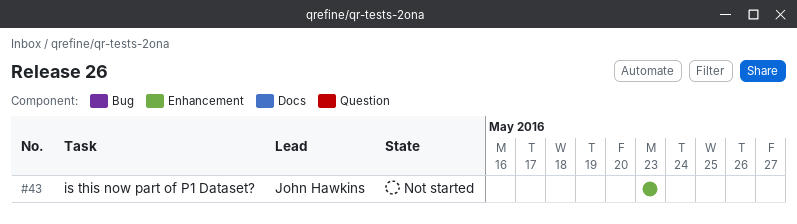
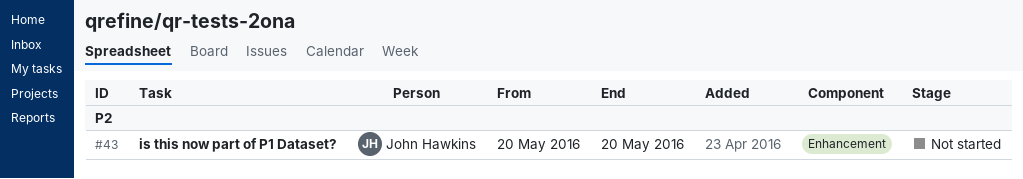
#43, start: May 23 -> May 20
#43, due: May 23 -> May 20

